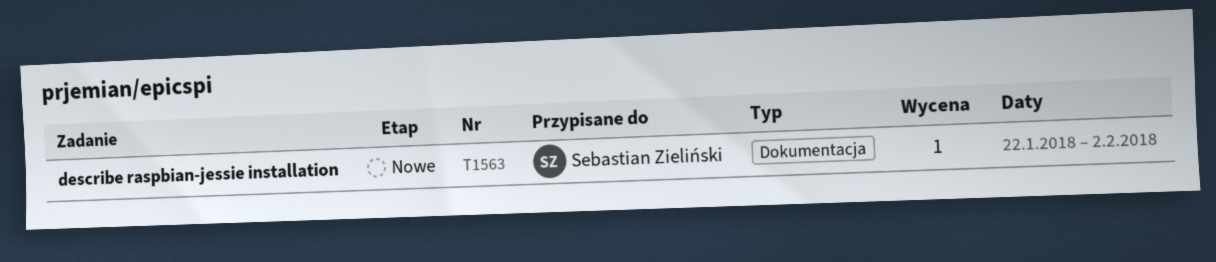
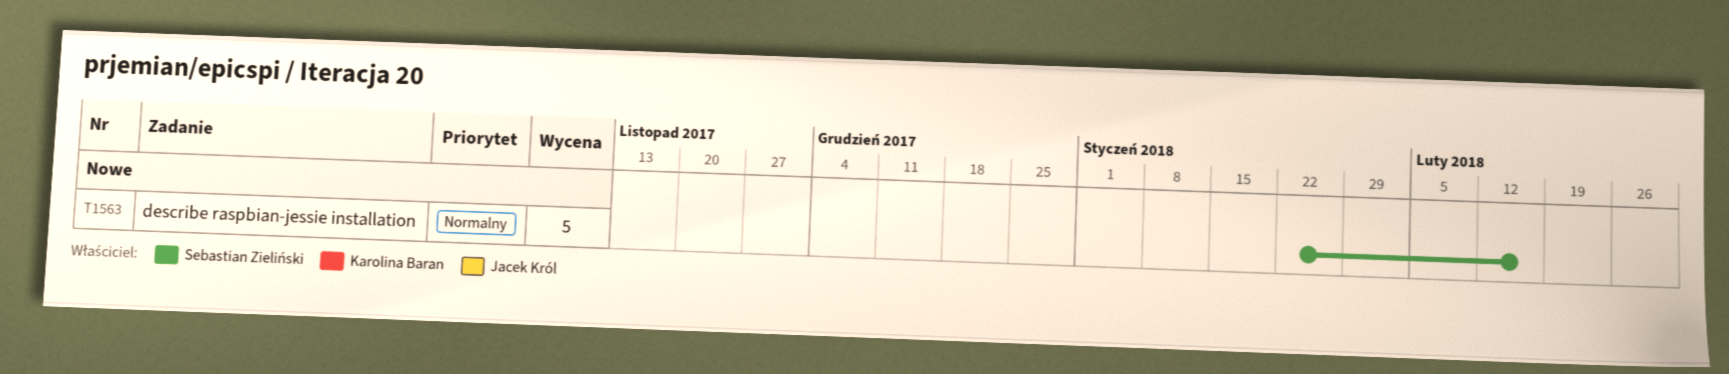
T1563, estimate: 1 -> 5
T1563, due: Feb 2 -> Feb 16

